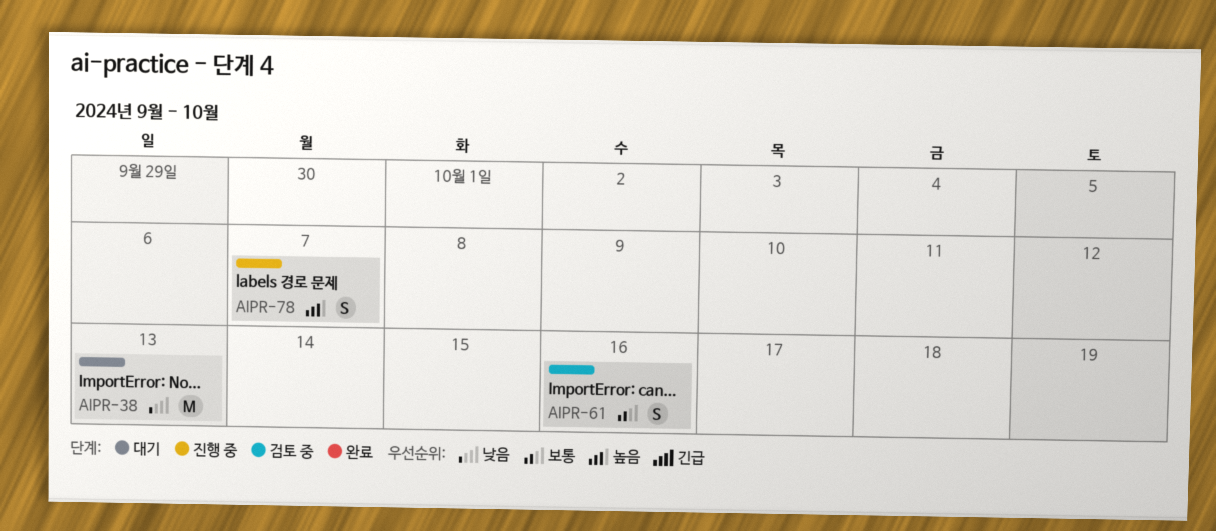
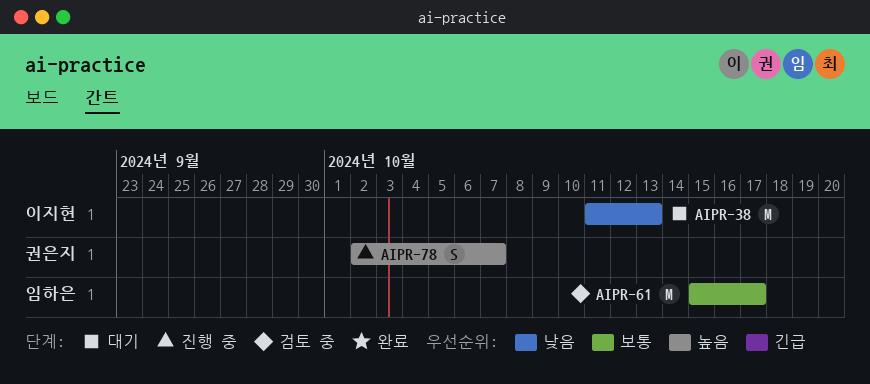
AIPR-61, estimate: S -> M
AIPR-61, due: Oct 16 -> Oct 17

